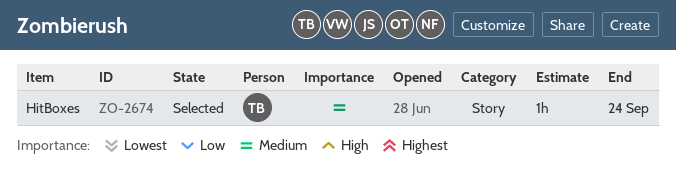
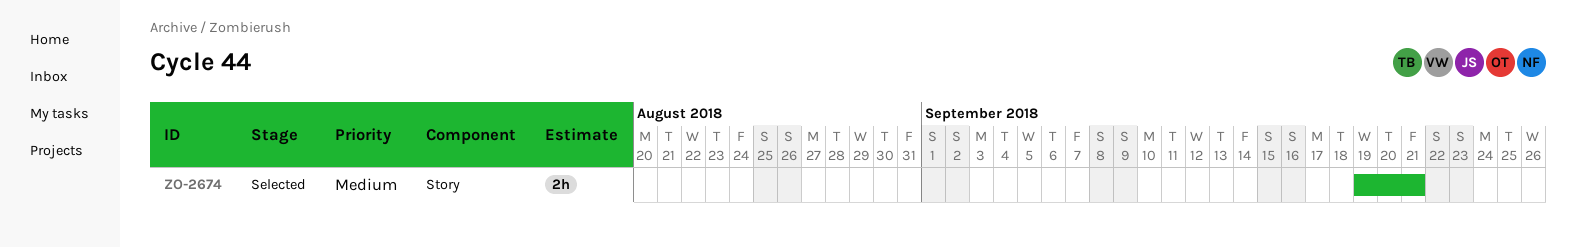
ZO-2674, estimate: 1h -> 2h
ZO-2674, due: Sep 24 -> Sep 21

